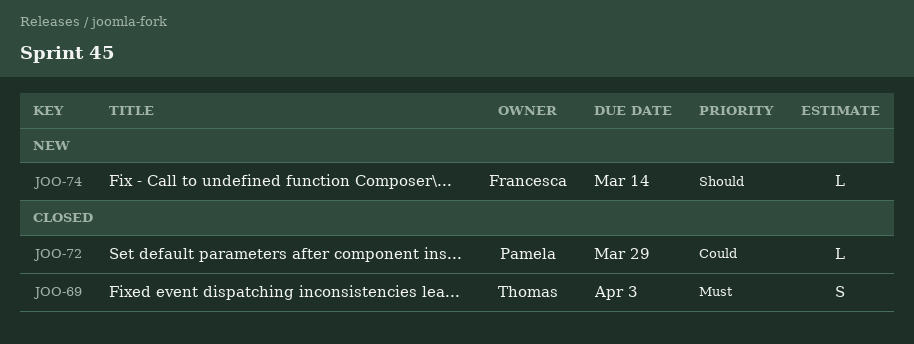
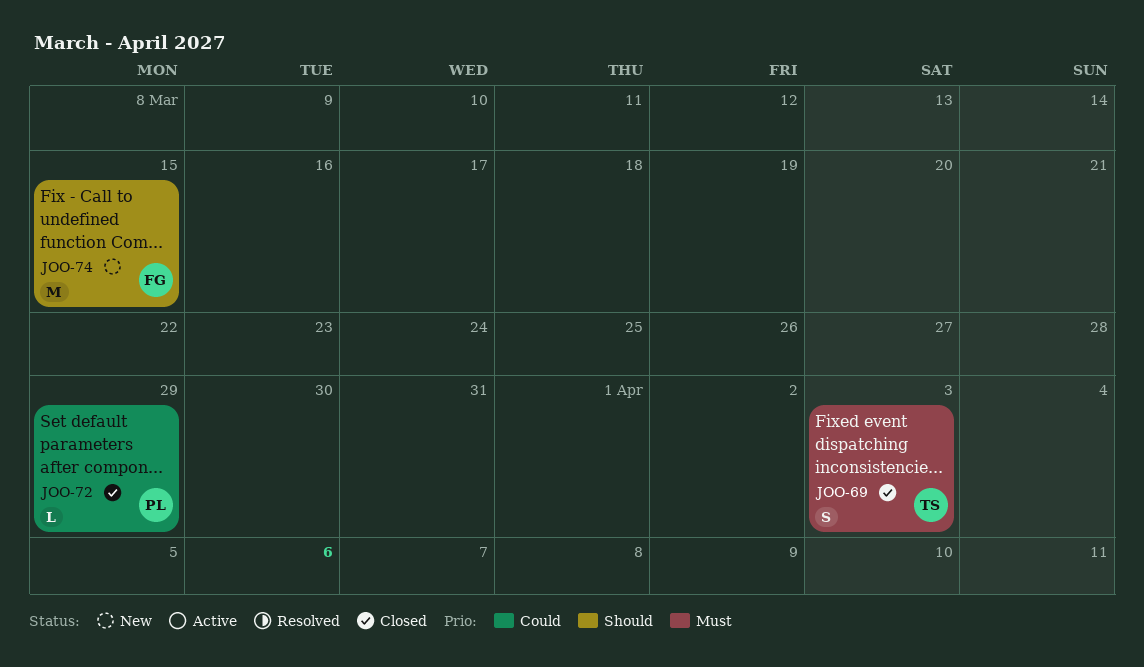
JOO-74, estimate: L -> M
JOO-74, due: Mar 14 -> Mar 15

